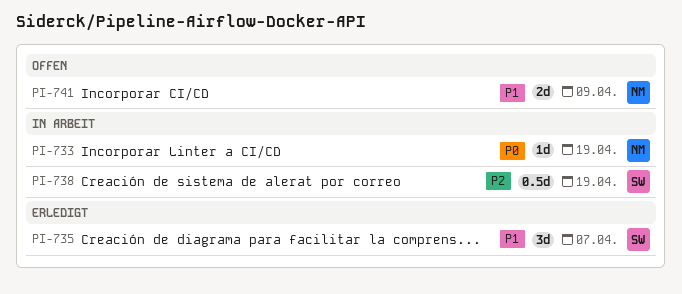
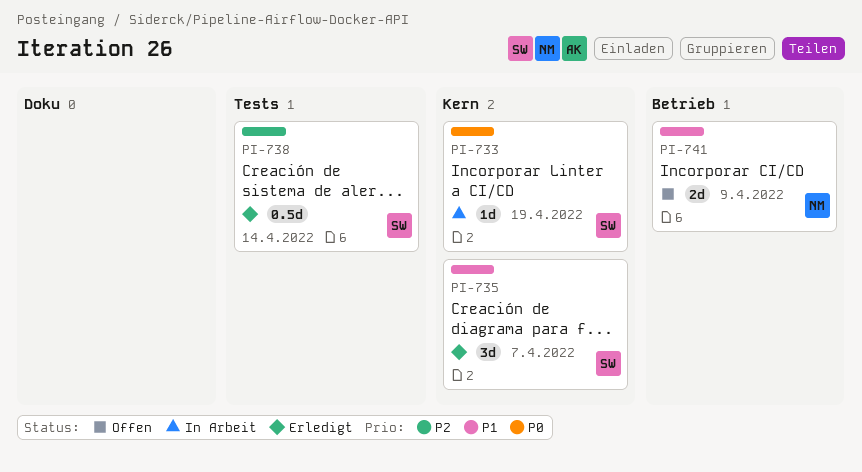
PI-733, owner: NM -> SW
PI-738, status: In Arbeit -> Erledigt
PI-738, due: Apr 19 -> Apr 14

